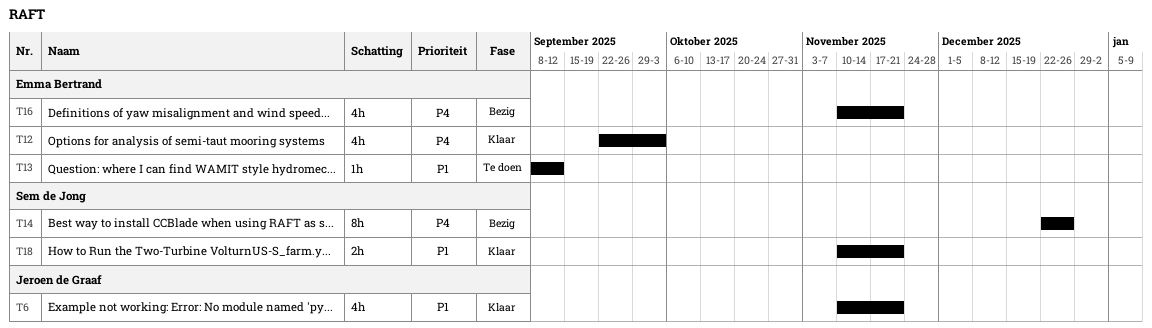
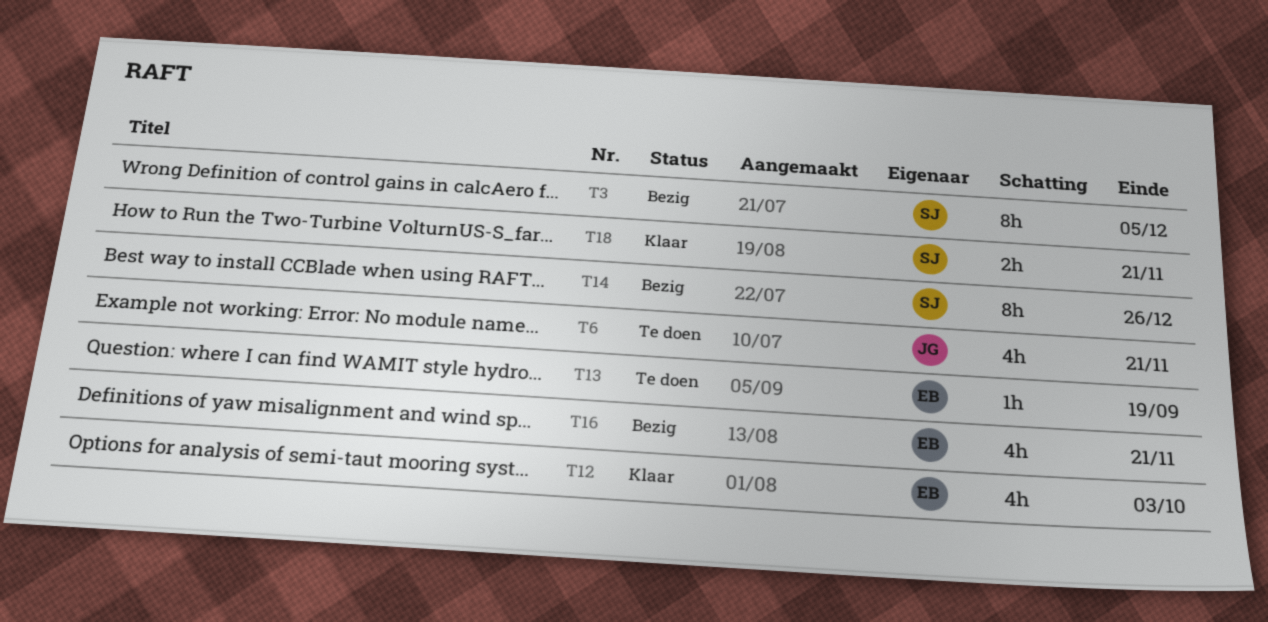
T3: none -> present
T6, status: Klaar -> Te doen
T13, due: Sep 12 -> Sep 19

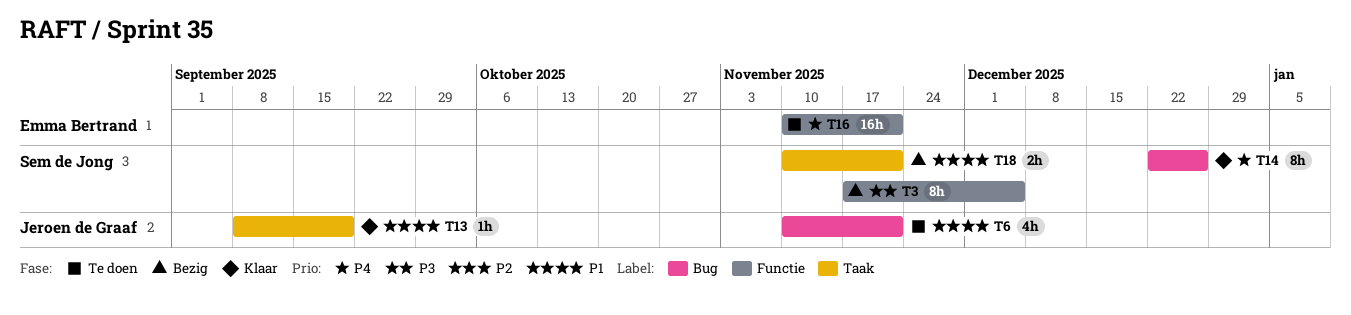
T12: present -> none
T13, status: Te doen -> Klaar
T13, owner: Emma Bertrand -> Jeroen de Graaf
T14, status: Bezig -> Klaar
T16, status: Bezig -> Te doen
T16, estimate: 4h -> 16h
T18, status: Klaar -> Bezig

